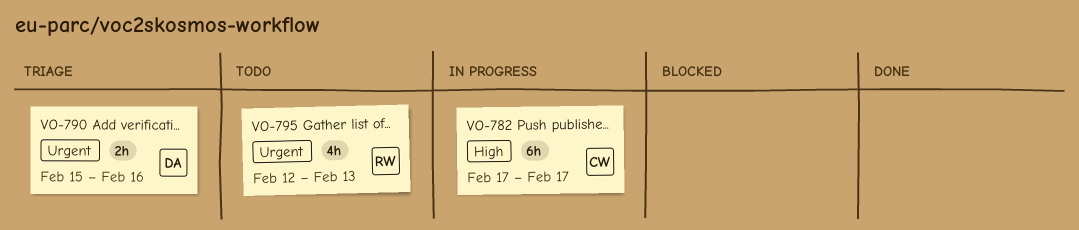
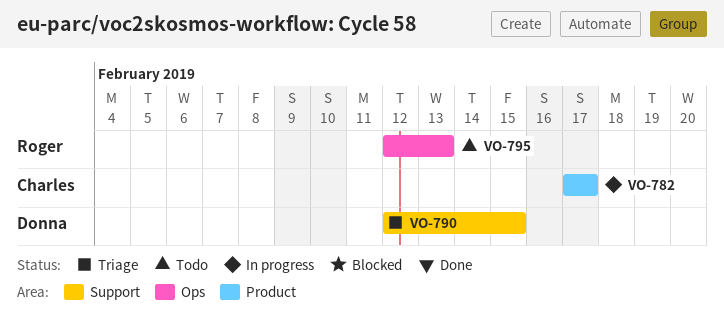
VO-790, start: Feb 15 -> Feb 12
VO-790, due: Feb 16 -> Feb 15

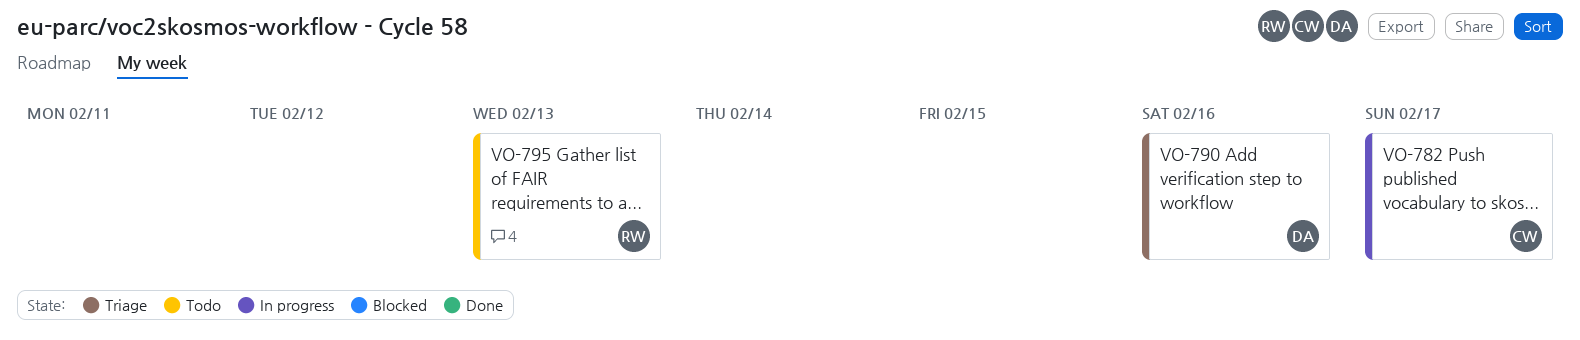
VO-790, due: Feb 15 -> Feb 16

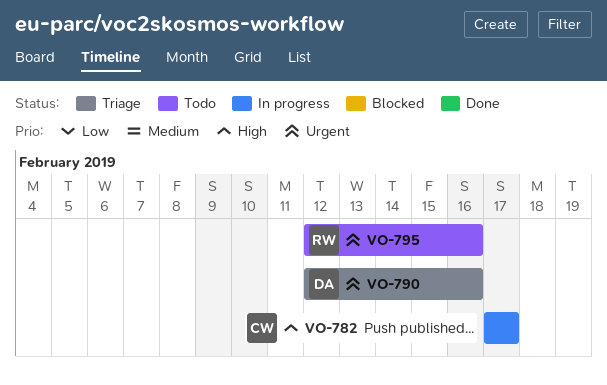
VO-795, due: Feb 13 -> Feb 16

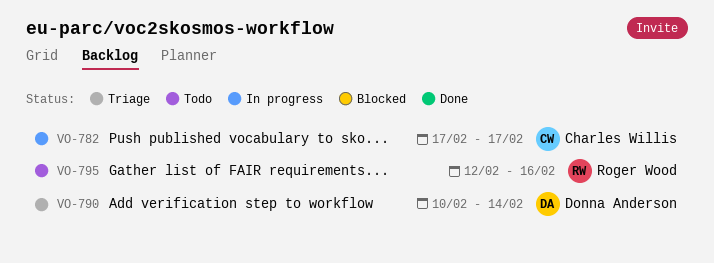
VO-790, start: Feb 12 -> Feb 10
VO-790, due: Feb 16 -> Feb 14

